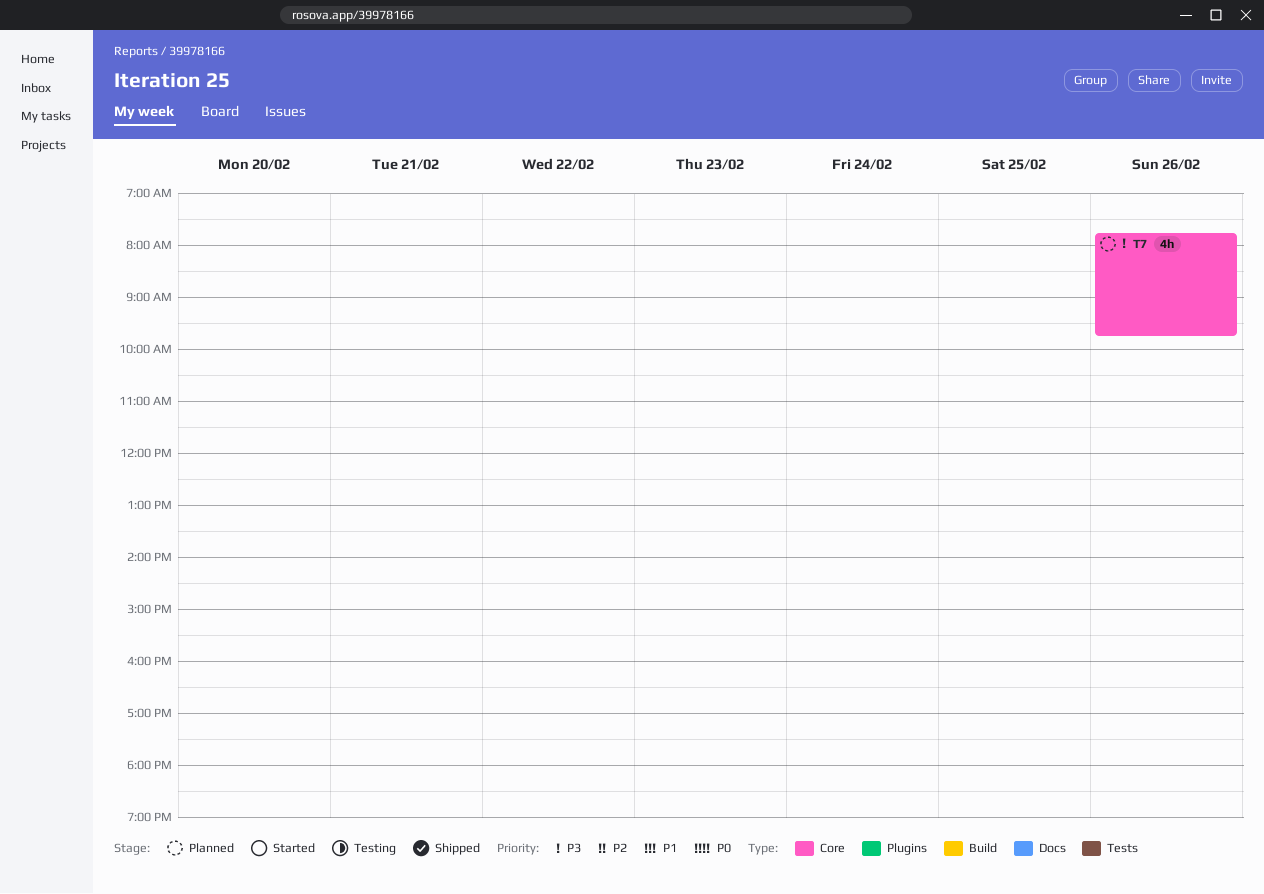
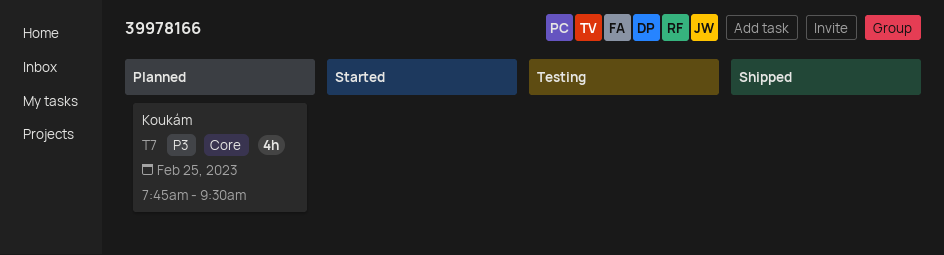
T7, day: Feb 26 -> Feb 25
T7, ends: 09:45 -> 09:30

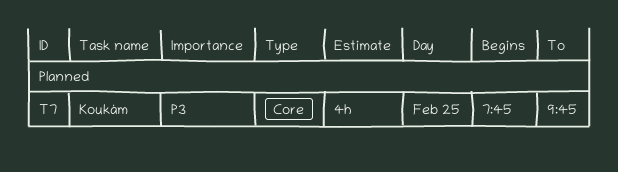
T7, ends: 09:30 -> 09:45

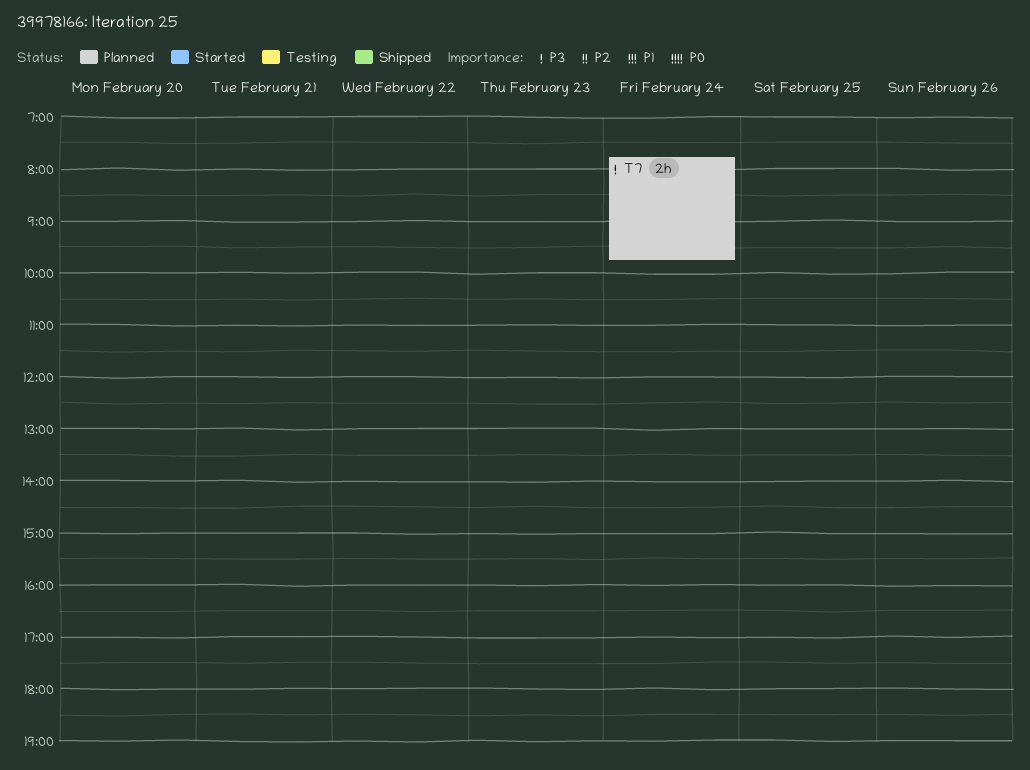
T7, estimate: 4h -> 2h
T7, day: Feb 25 -> Feb 24

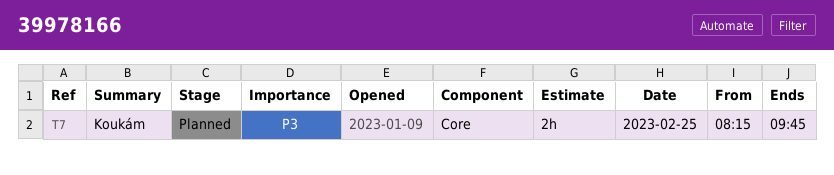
T7, day: Feb 24 -> Feb 25
T7, begins: 07:45 -> 08:15

